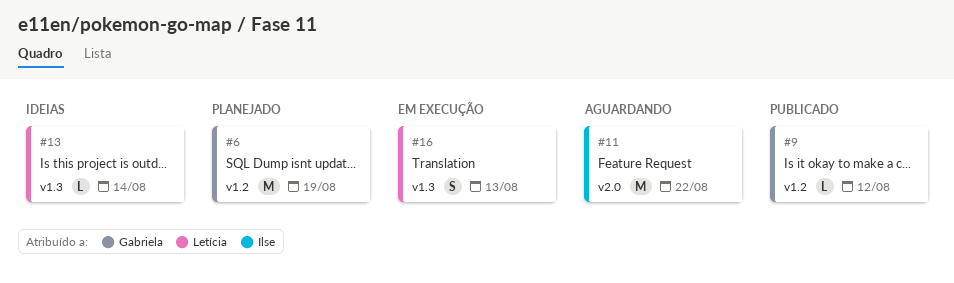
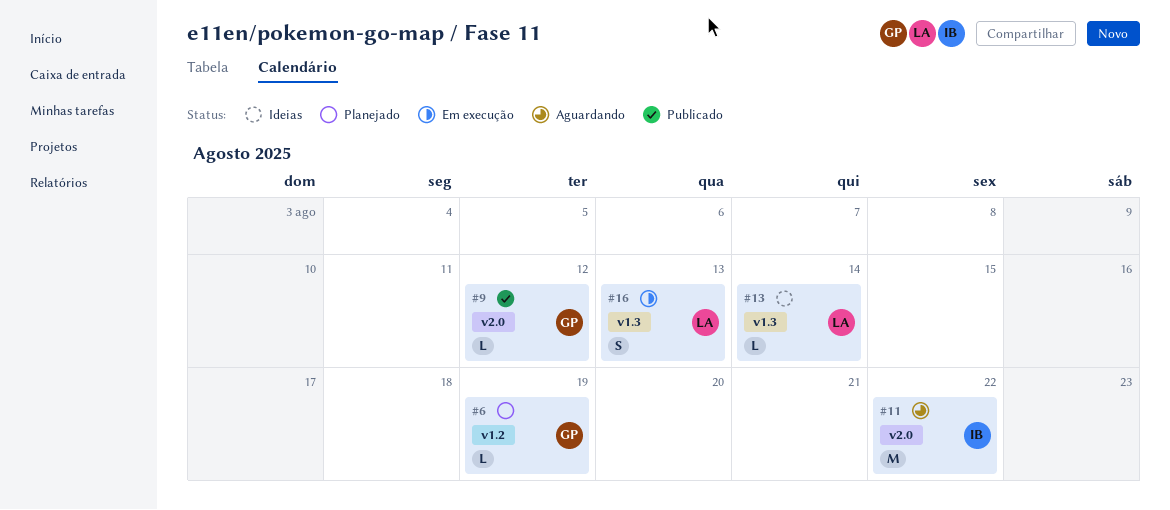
#6, estimate: M -> L
#9, label: v1.2 -> v2.0

